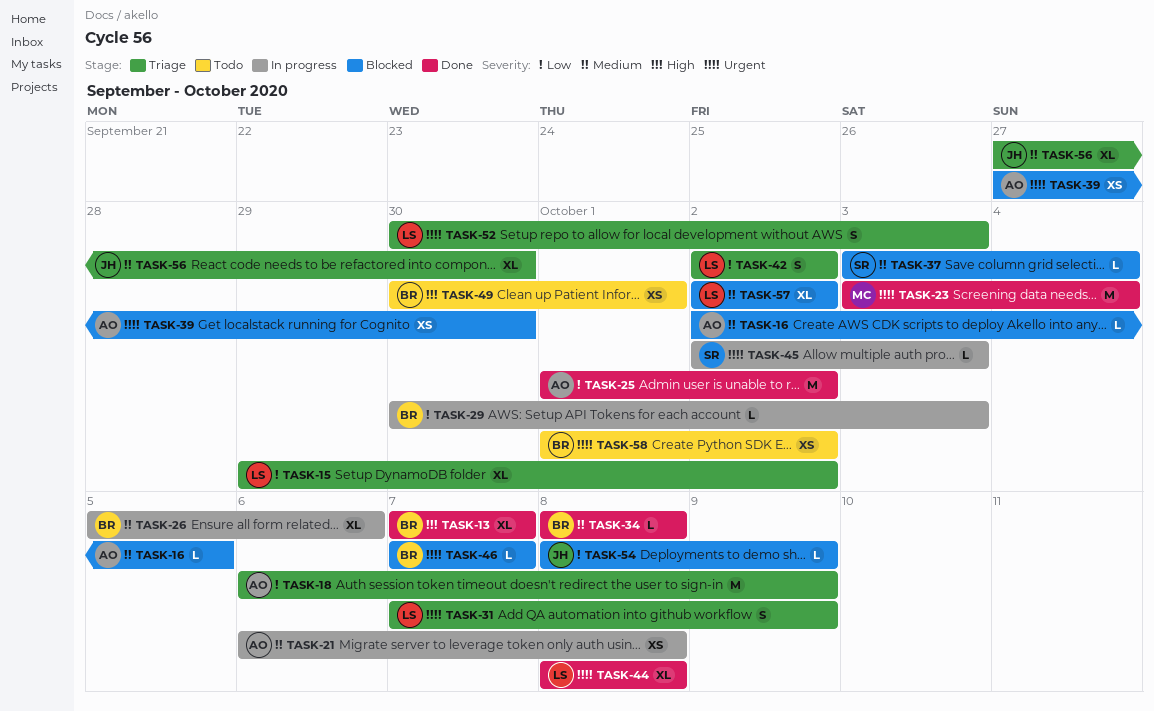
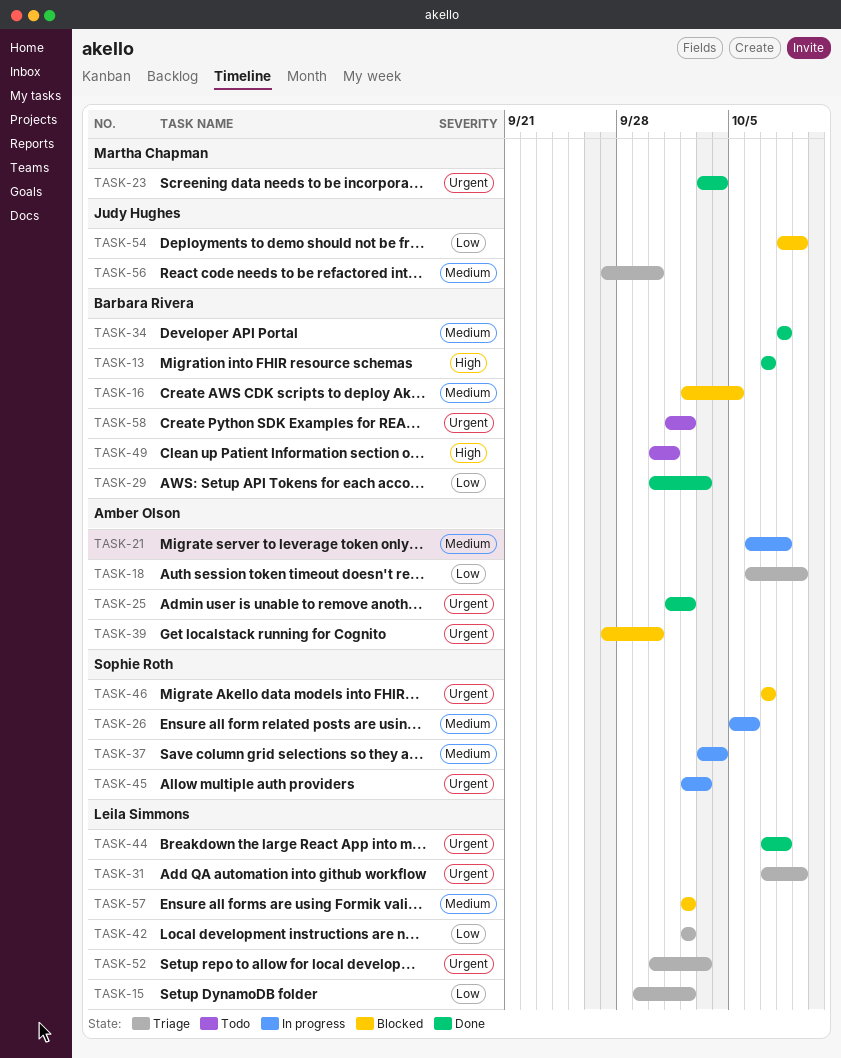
TASK-16, owner: Amber Olson -> Barbara Rivera
TASK-25, priority: Low -> Urgent
TASK-26, owner: Barbara Rivera -> Sophie Roth
TASK-29, status: In progress -> Done
TASK-37, status: Blocked -> In progress
TASK-44, start: Oct 8 -> Oct 7
TASK-46, owner: Barbara Rivera -> Sophie Roth

